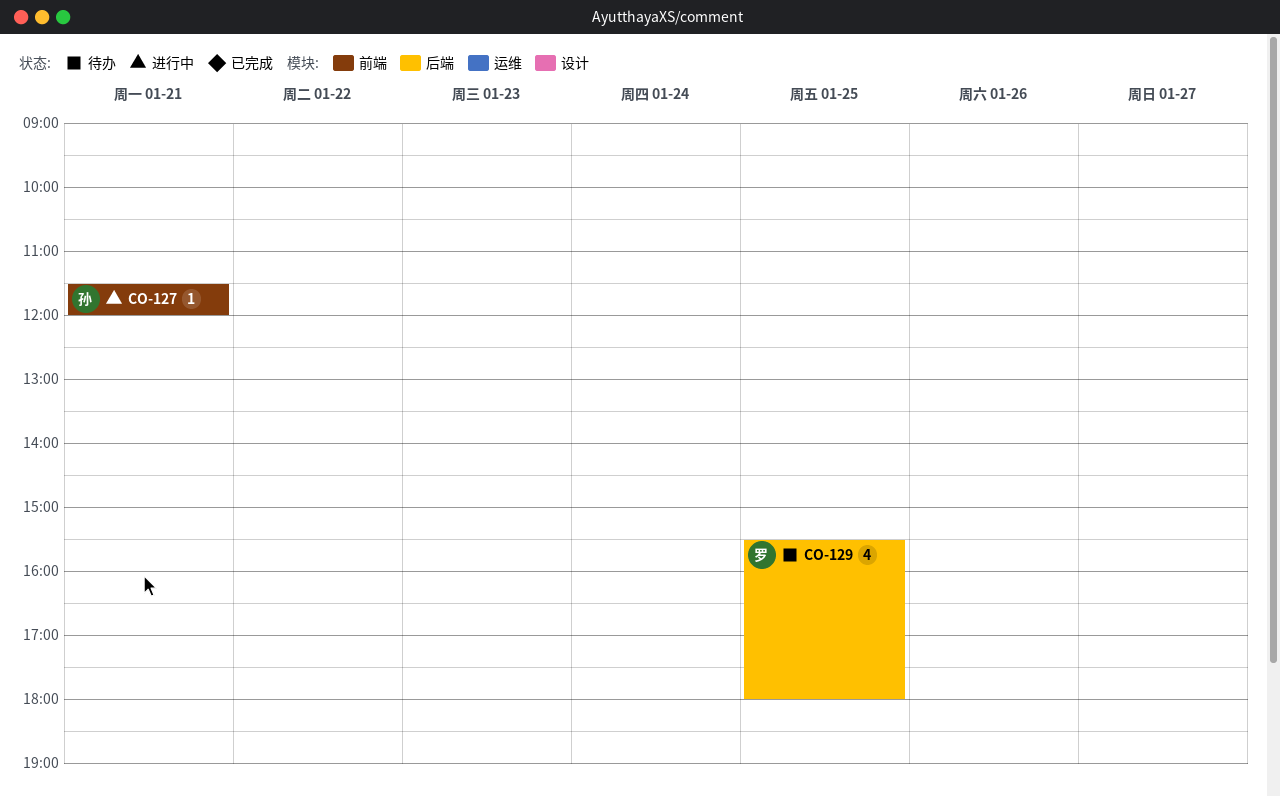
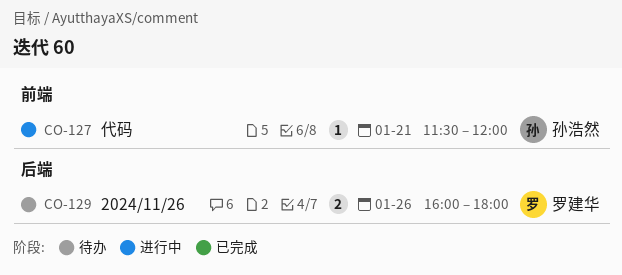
CO-129, estimate: 4 -> 2
CO-129, day: Jan 25 -> Jan 26
CO-129, begins: 15:30 -> 16:00

